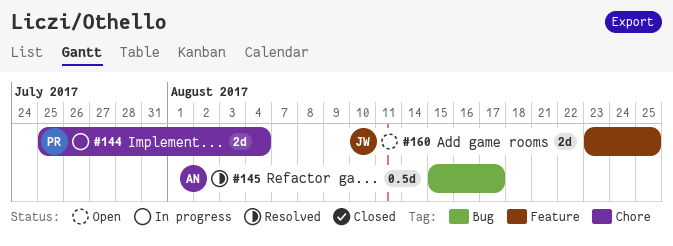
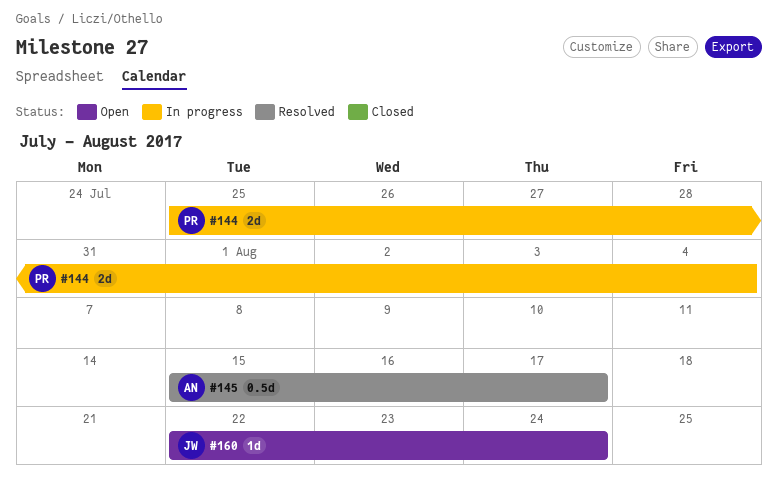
#160, estimate: 2d -> 1d
#160, start: Aug 23 -> Aug 22
#160, due: Aug 25 -> Aug 24

